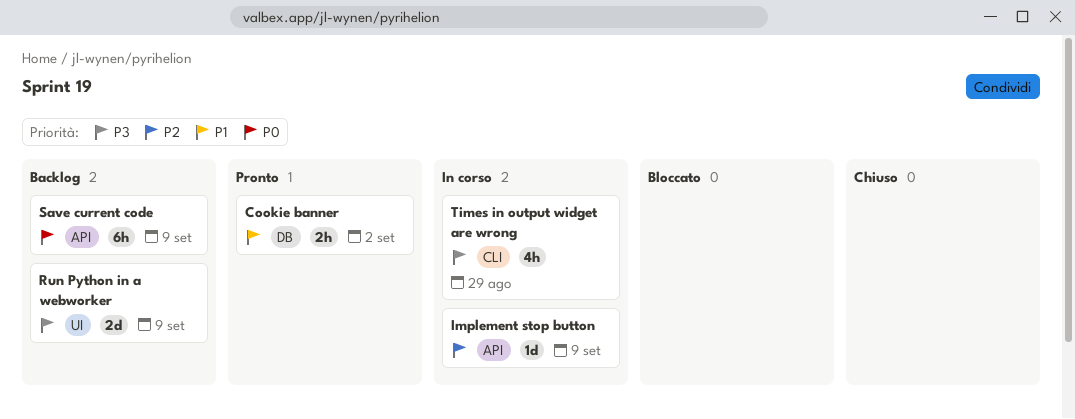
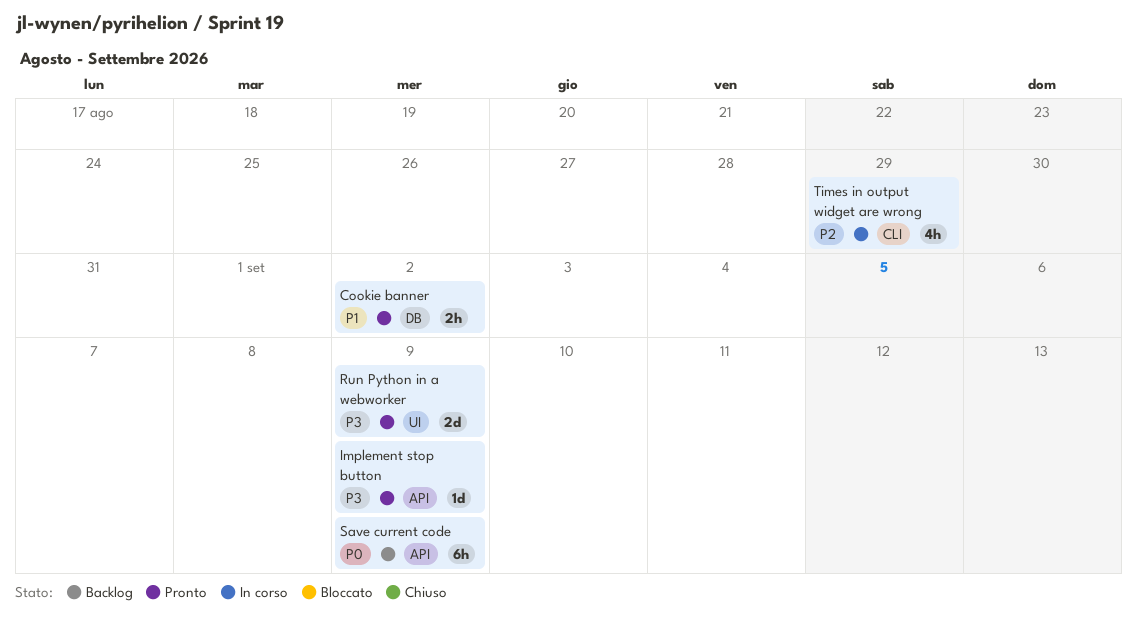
Implement stop button, status: In corso -> Pronto
Implement stop button, priority: P2 -> P3
Run Python in a webworker, status: Backlog -> Pronto
Times in output widget are wrong, priority: P3 -> P2

